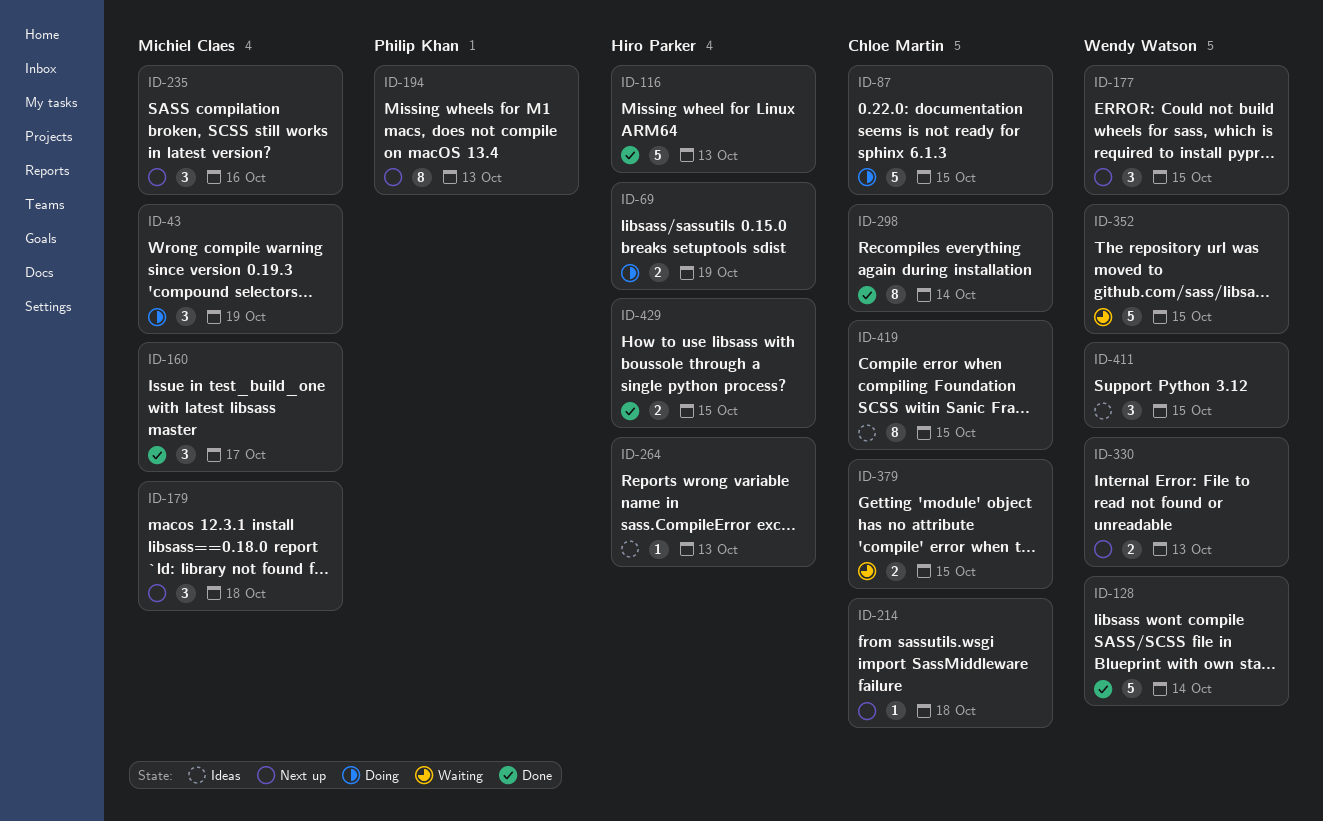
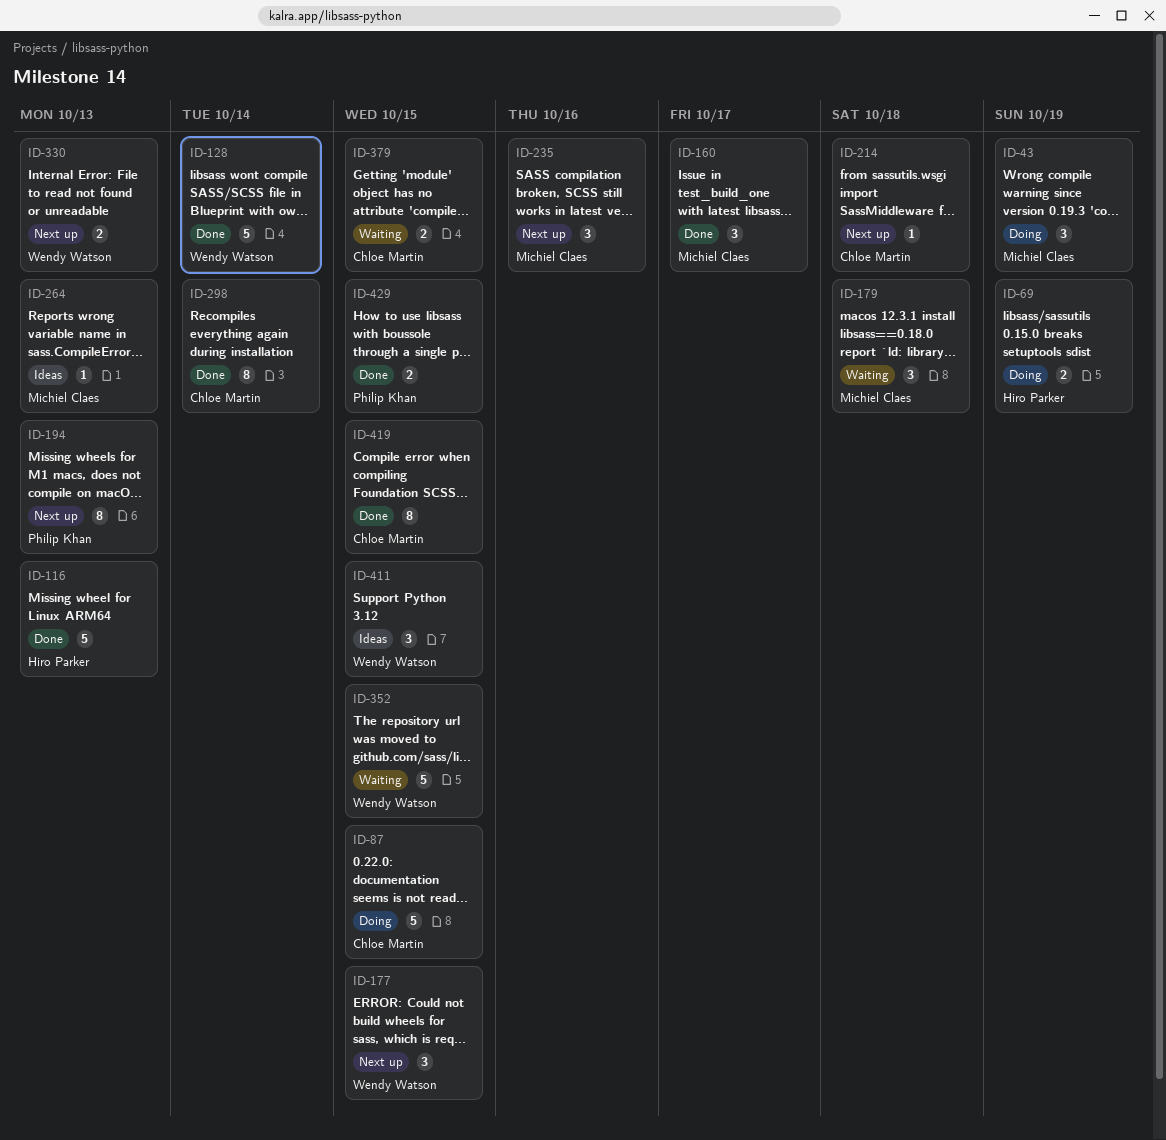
ID-179, status: Next up -> Waiting
ID-264, owner: Hiro Parker -> Michiel Claes
ID-419, status: Ideas -> Done
ID-429, owner: Hiro Parker -> Philip Khan

